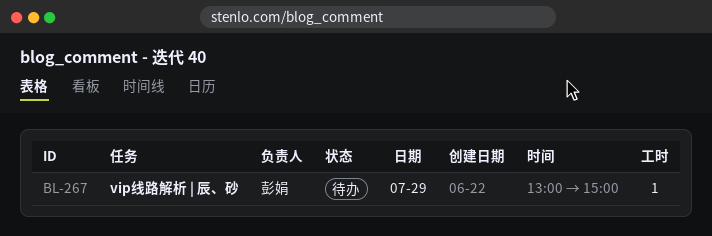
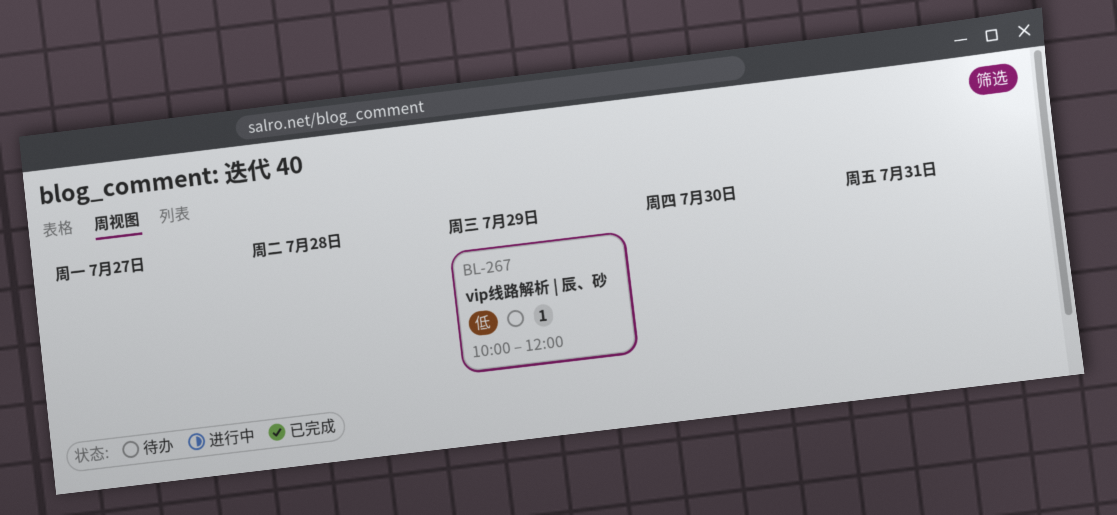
BL-267, begins: 13:00 -> 10:00
BL-267, ends: 15:00 -> 12:00

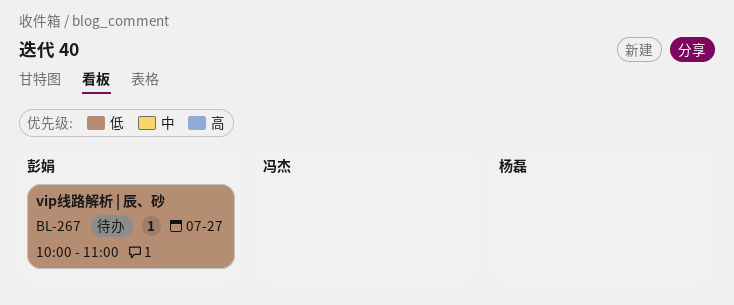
BL-267, day: Jul 29 -> Jul 27
BL-267, ends: 12:00 -> 11:00

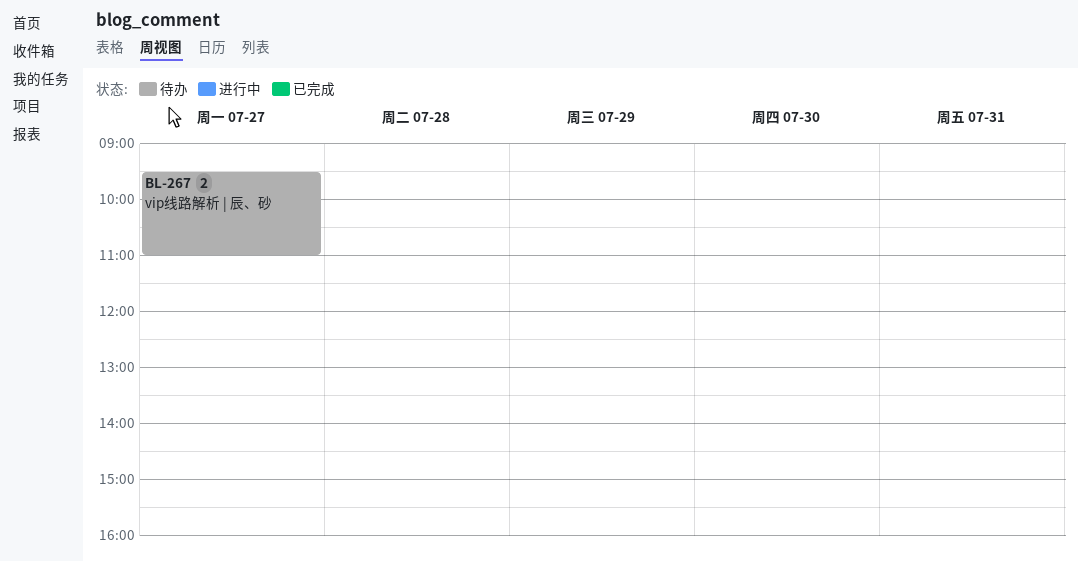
BL-267, estimate: 1 -> 2
BL-267, begins: 10:00 -> 09:30

